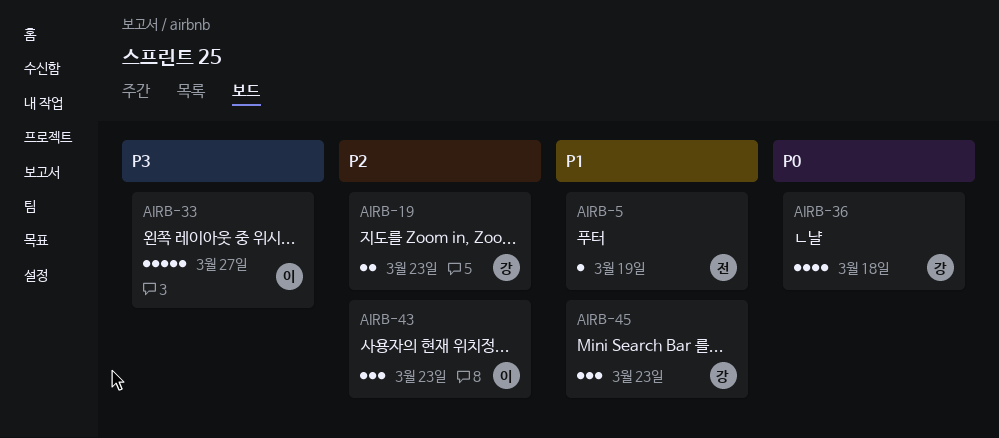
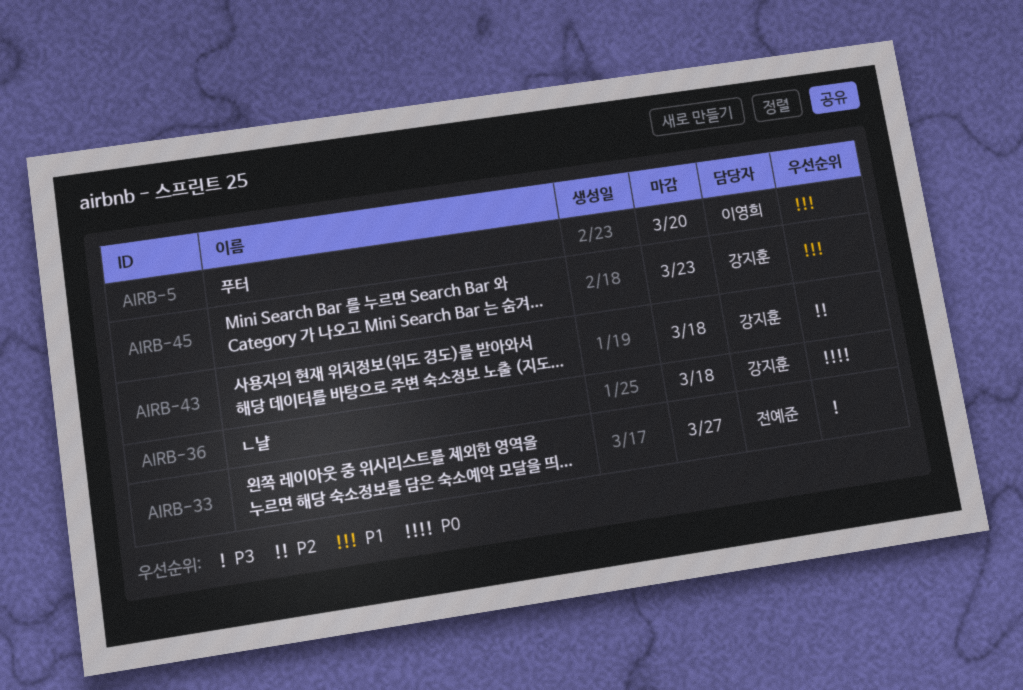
AIRB-5, owner: 전예준 -> 이영희
AIRB-5, due: Mar 19 -> Mar 20
AIRB-19: present -> none
AIRB-33, owner: 이영희 -> 전예준
AIRB-43, owner: 이영희 -> 강지훈
AIRB-43, due: Mar 23 -> Mar 18

